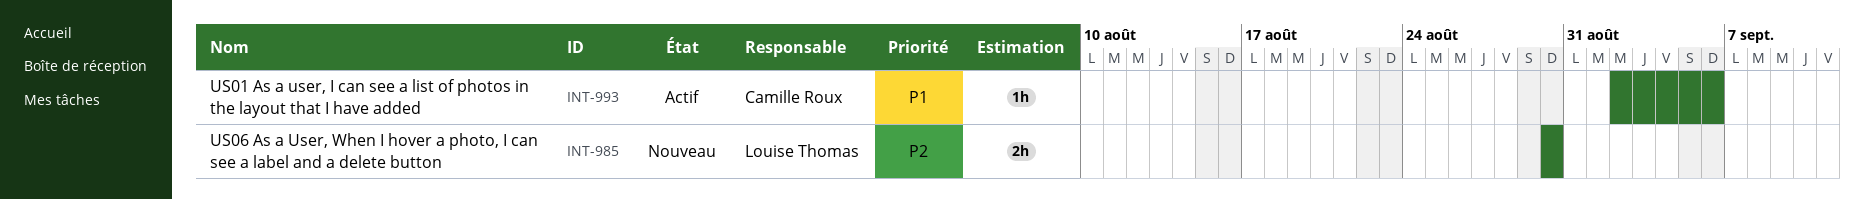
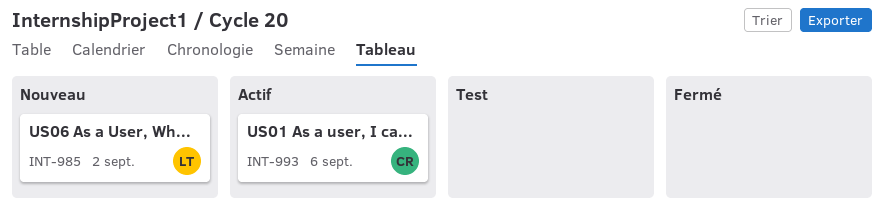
INT-985, due: Aug 30 -> Sep 2

